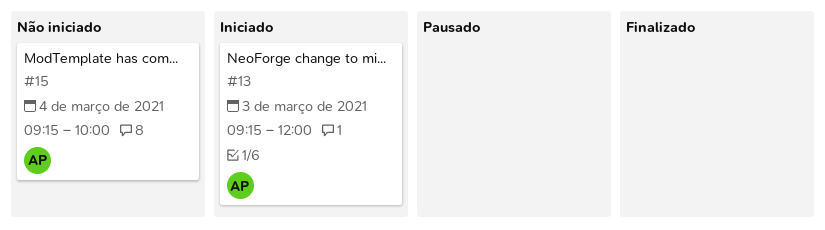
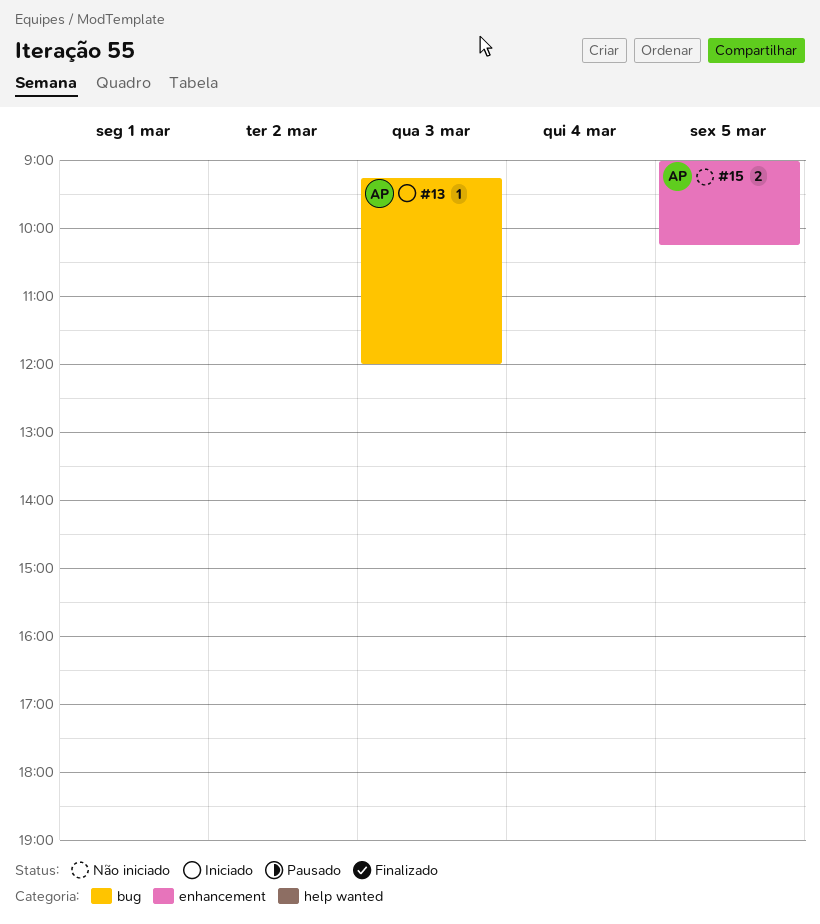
#15, day: Mar 4 -> Mar 5
#15, begins: 09:15 -> 09:00
#15, ends: 10:00 -> 10:15

